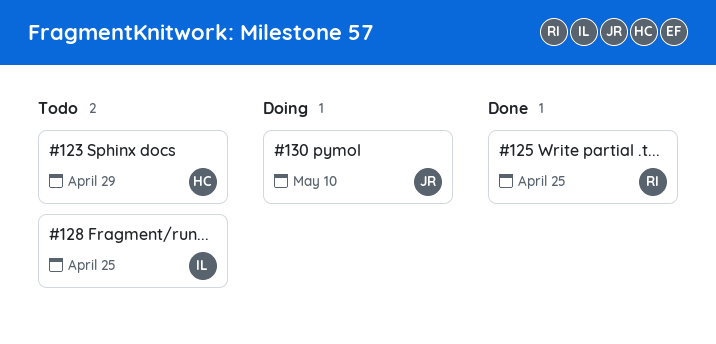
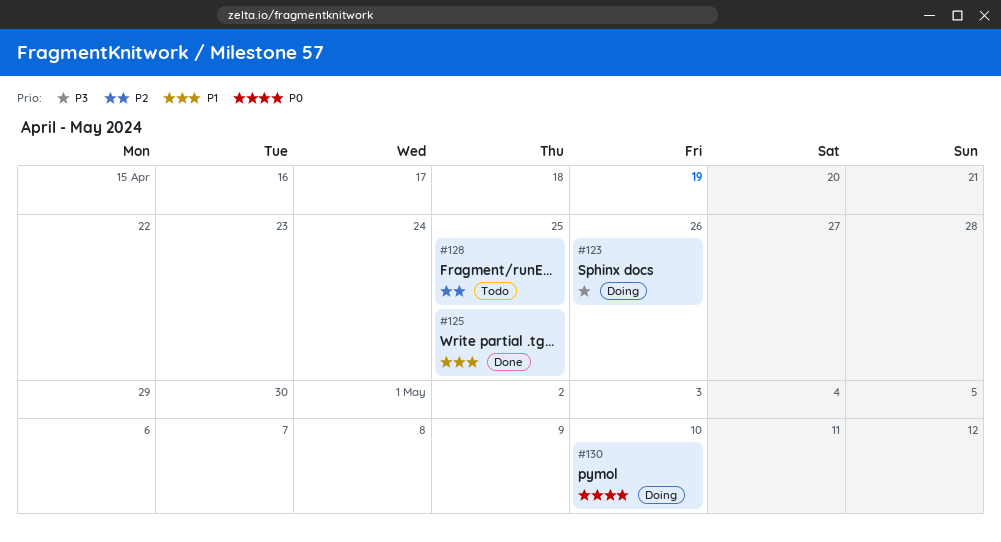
#123, status: Todo -> Doing
#123, due: Apr 29 -> Apr 26

